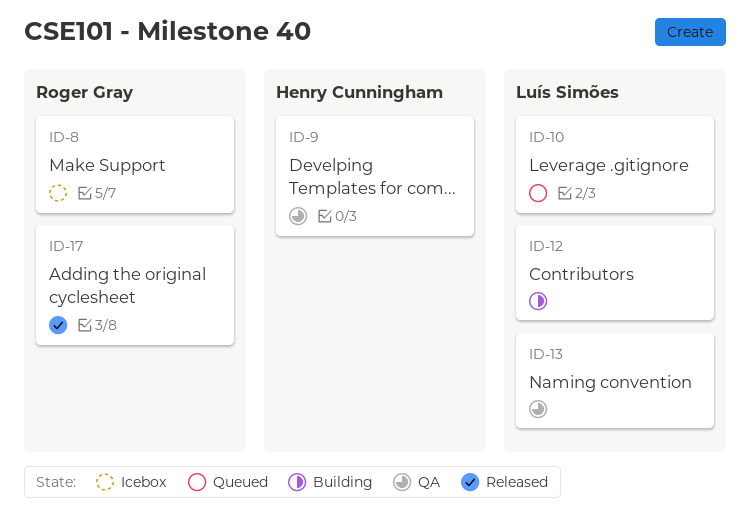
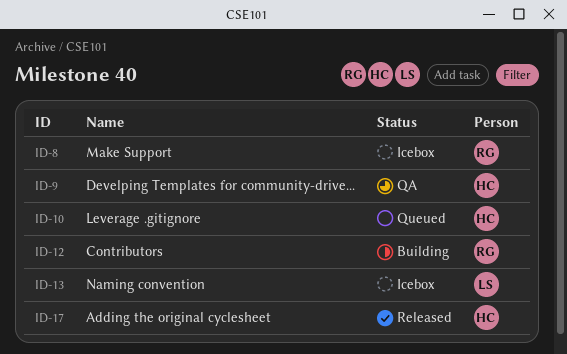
ID-10, owner: Luís Simões -> Henry Cunningham
ID-12, owner: Luís Simões -> Roger Gray
ID-13, status: QA -> Icebox
ID-17, owner: Roger Gray -> Henry Cunningham

